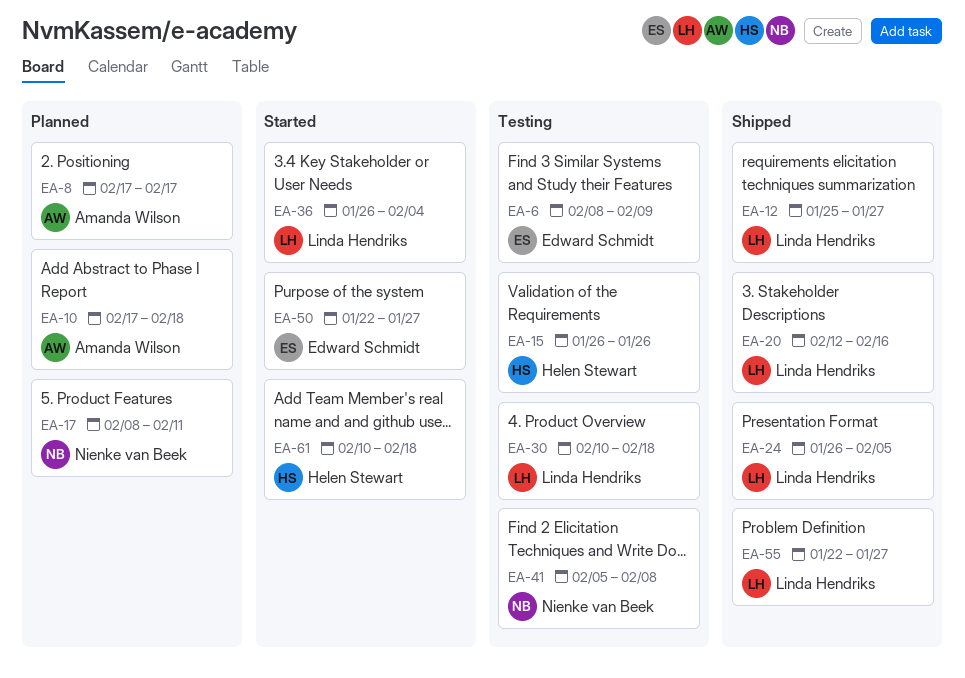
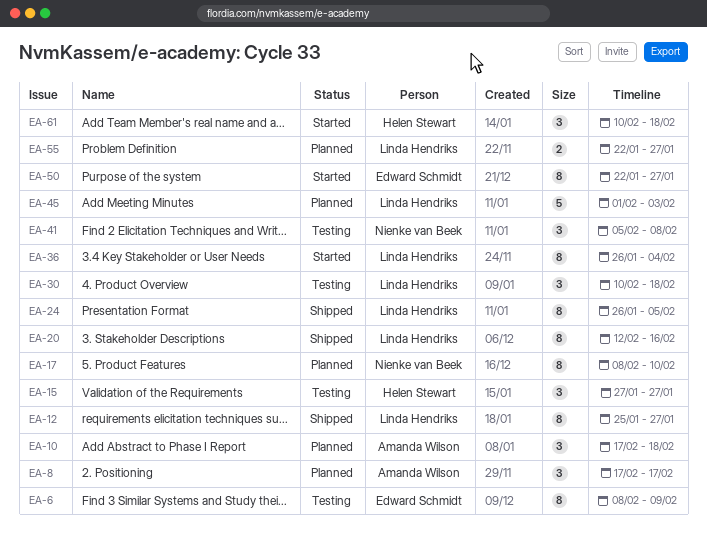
EA-15, start: Jan 26 -> Jan 27
EA-15, due: Jan 26 -> Jan 27
EA-17, due: Feb 11 -> Feb 10
EA-45: none -> present
EA-55, status: Shipped -> Planned

